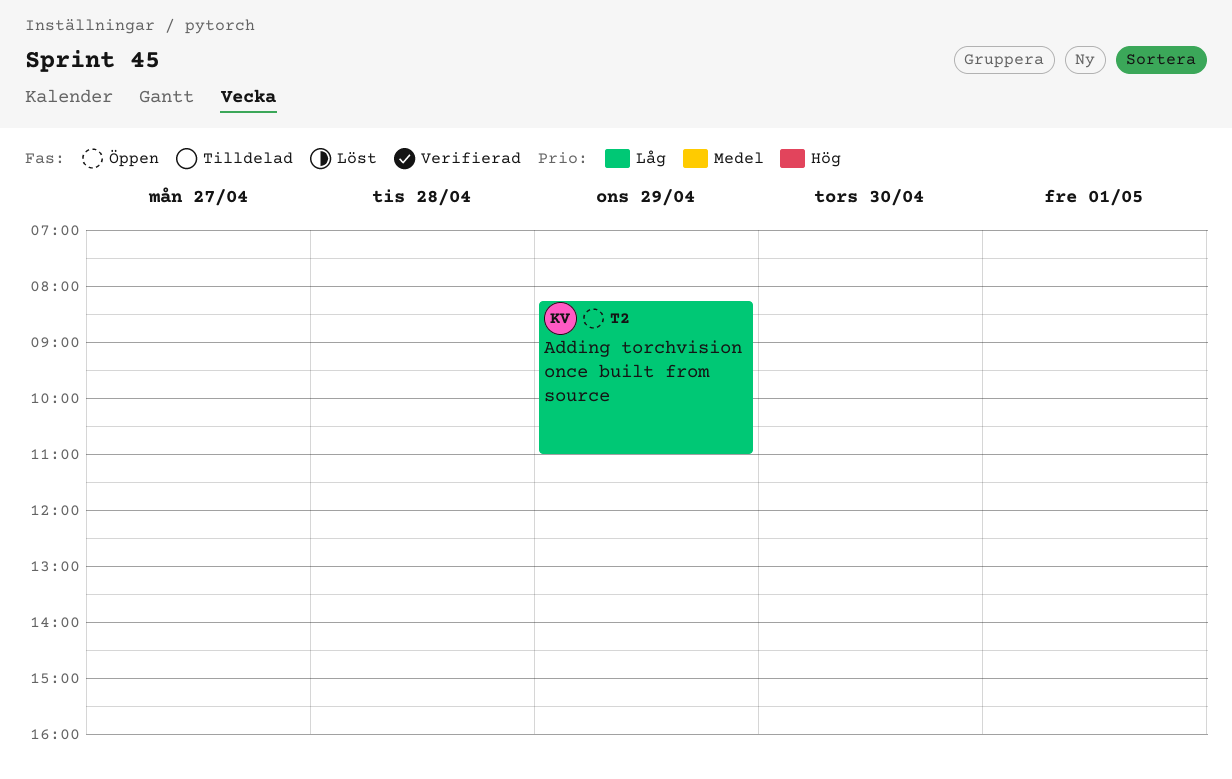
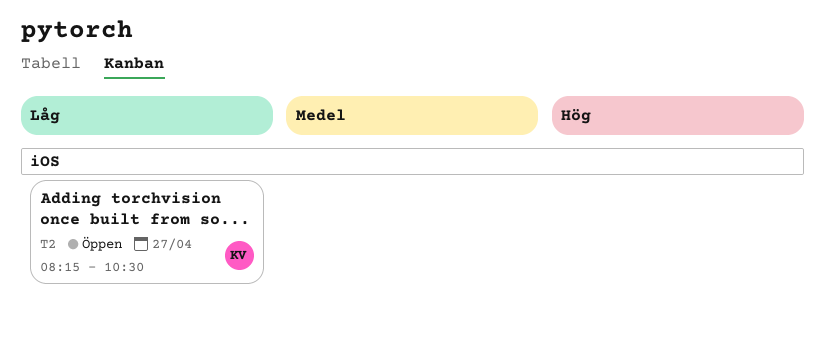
T2, day: Apr 29 -> Apr 27
T2, ends: 11:00 -> 10:30

